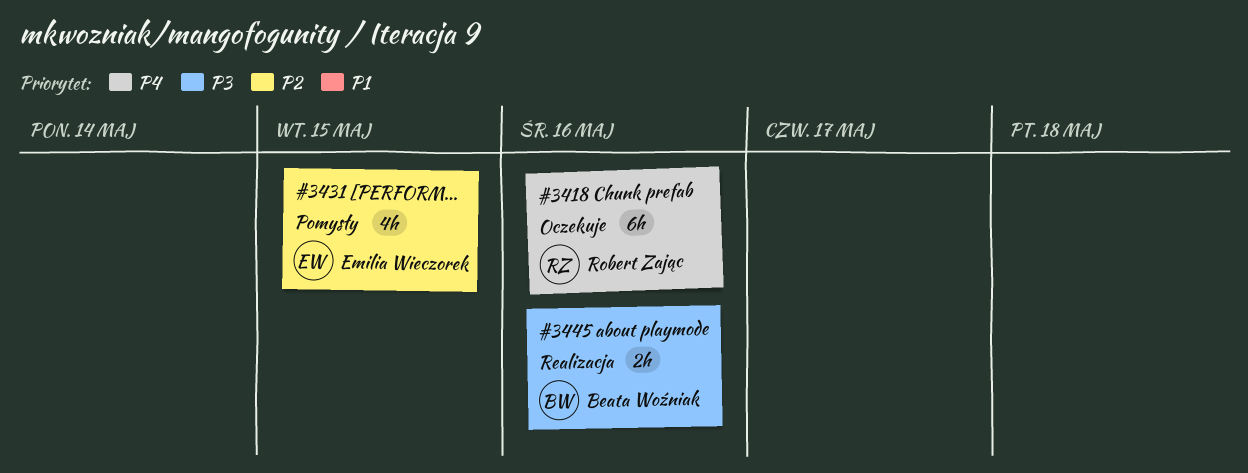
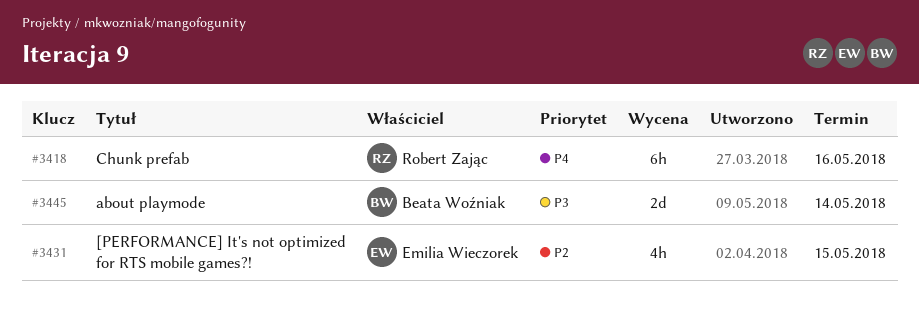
#3445, estimate: 2h -> 2d
#3445, due: May 16 -> May 14

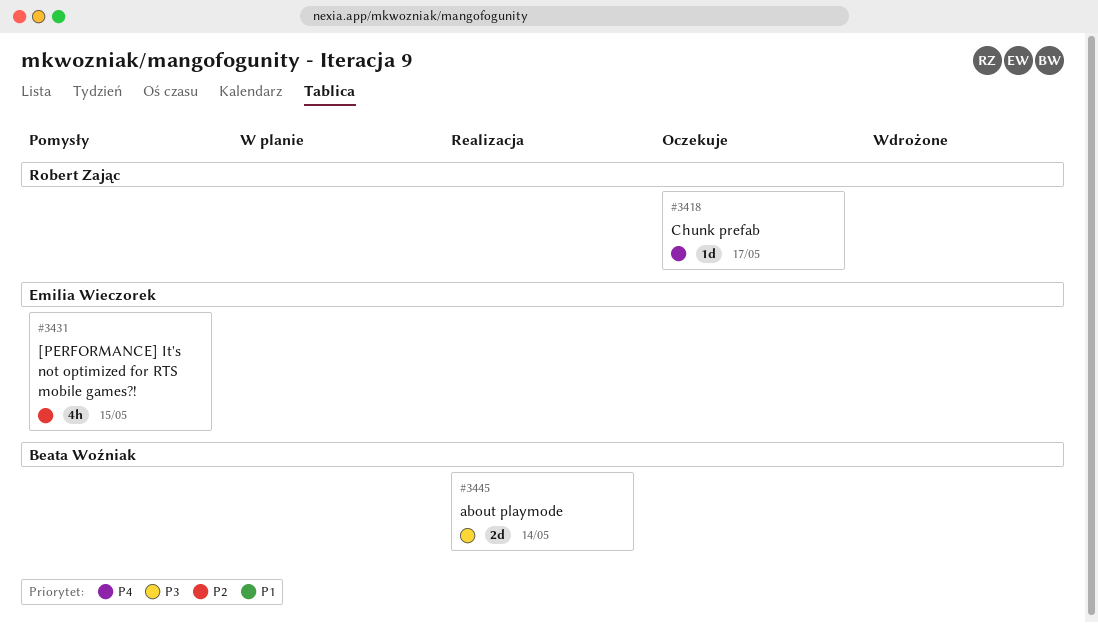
#3418, estimate: 6h -> 1d
#3418, due: May 16 -> May 17

